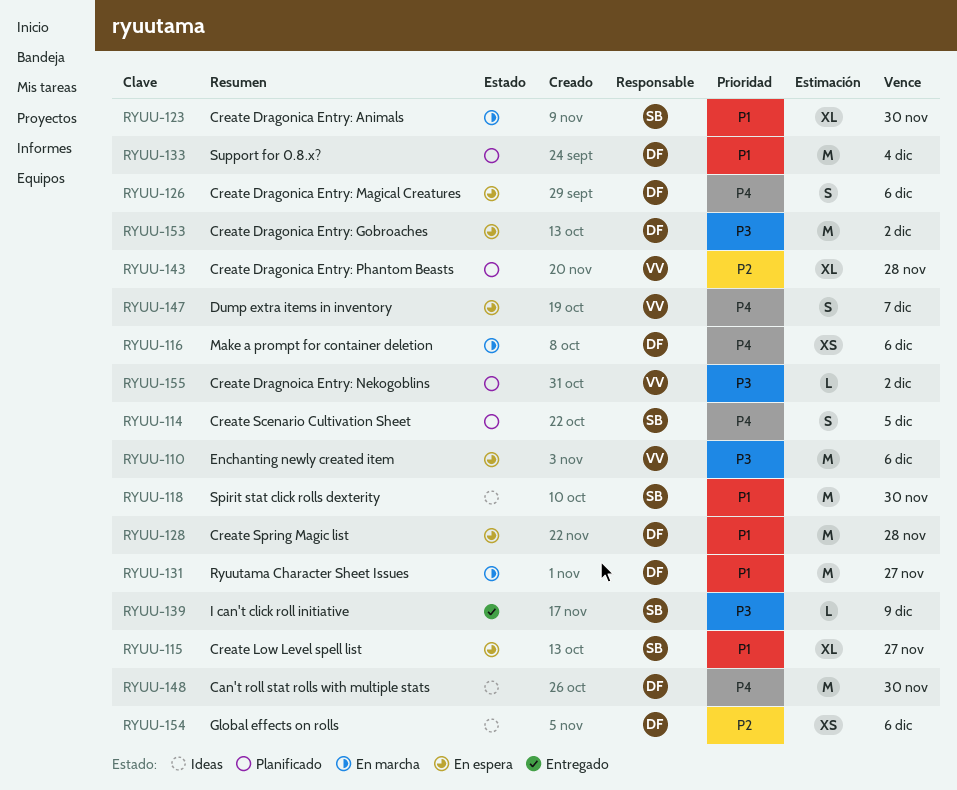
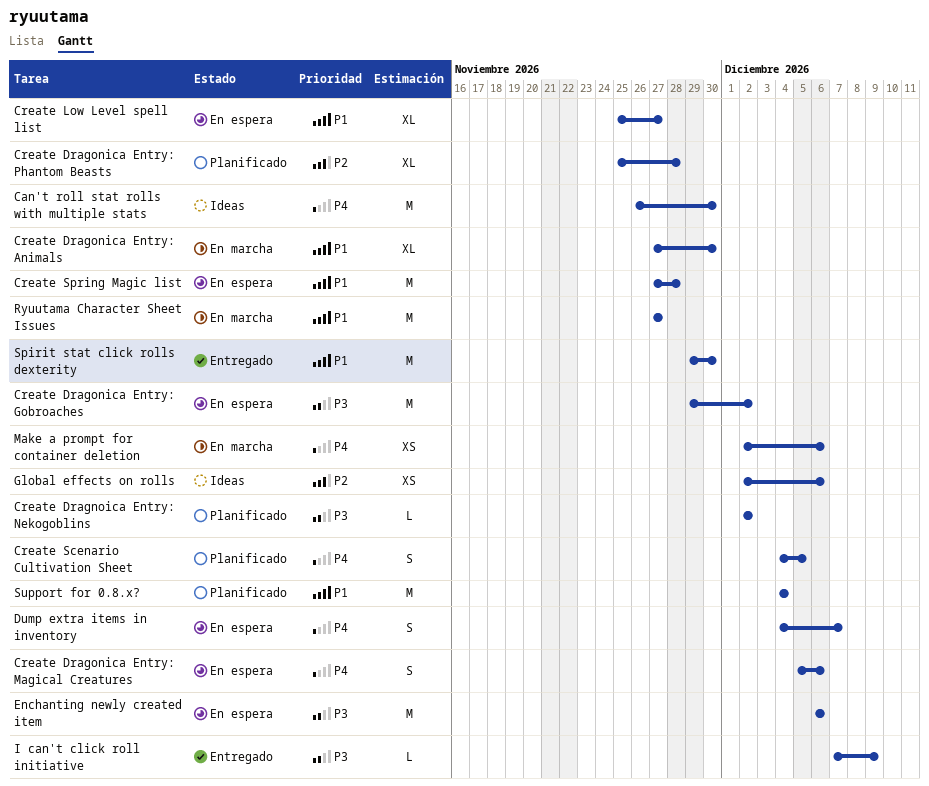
Spirit stat click rolls dexterity, status: Ideas -> Entregado

